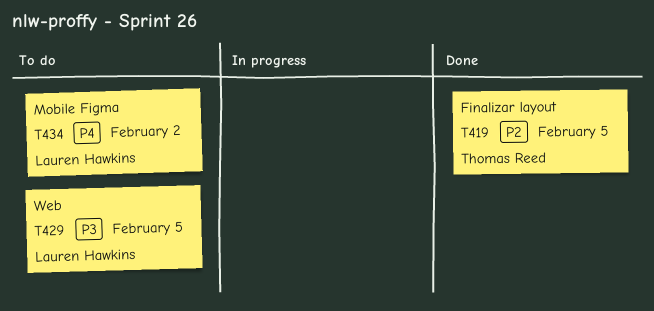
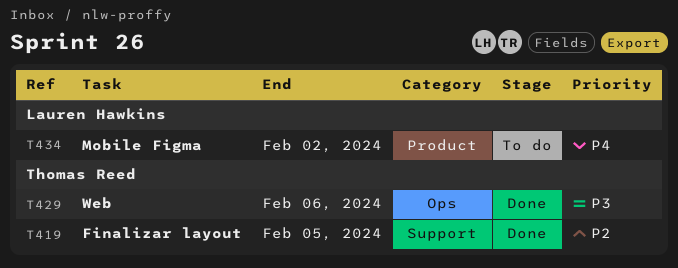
T429, status: To do -> Done
T429, owner: Lauren Hawkins -> Thomas Reed
T429, due: Feb 5 -> Feb 6

